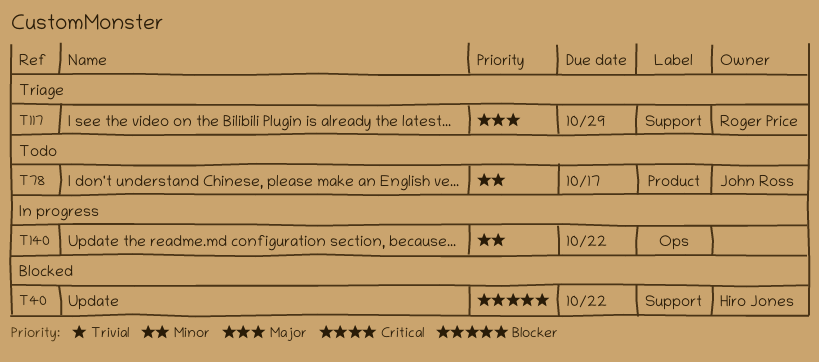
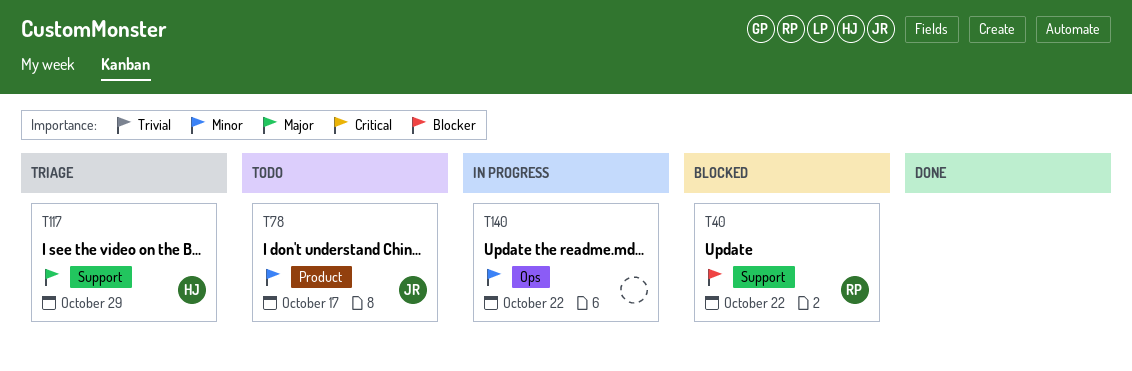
T40, owner: Hiro Jones -> Roger Price
T117, owner: Roger Price -> Hiro Jones

